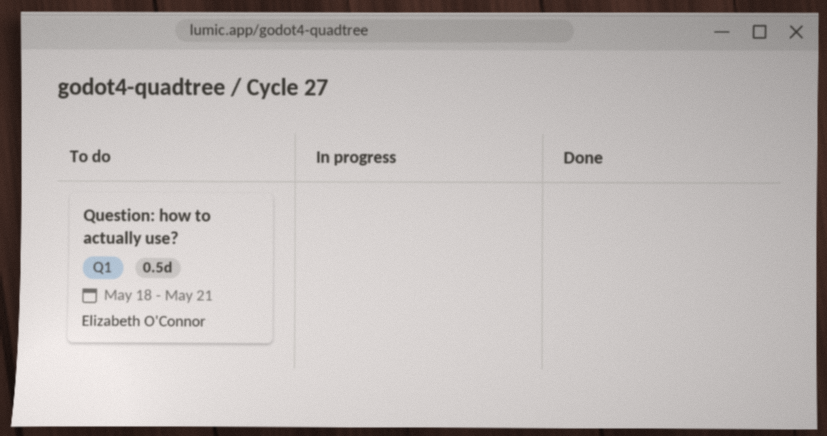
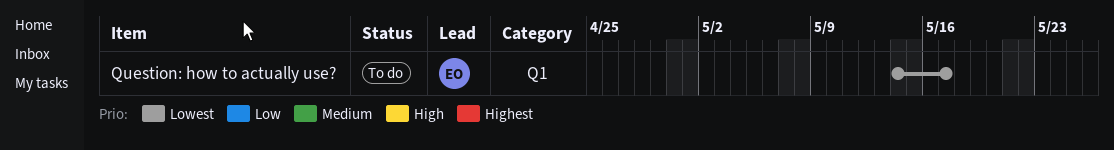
Question: how to actually use?, start: May 18 -> May 14
Question: how to actually use?, due: May 21 -> May 17

